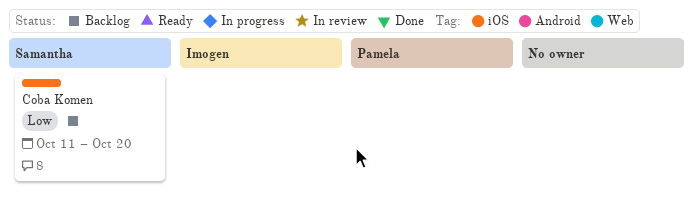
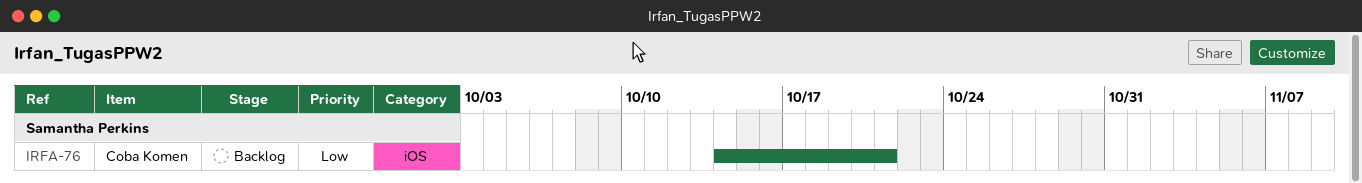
Coba Komen, start: Oct 11 -> Oct 14
Coba Komen, due: Oct 20 -> Oct 21

